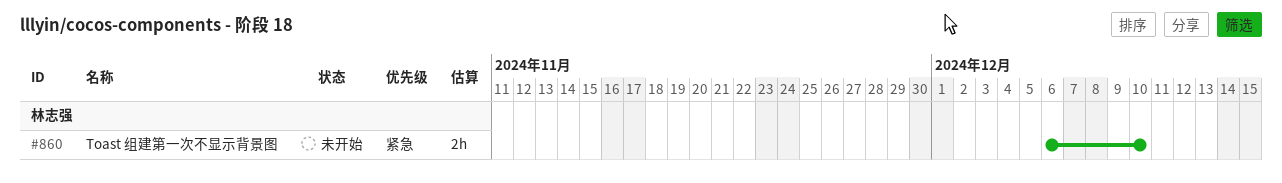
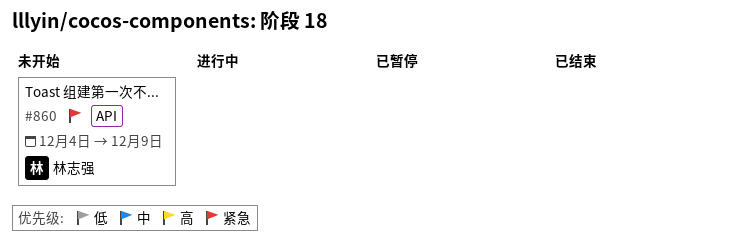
#860, start: Dec 6 -> Dec 4
#860, due: Dec 10 -> Dec 9

